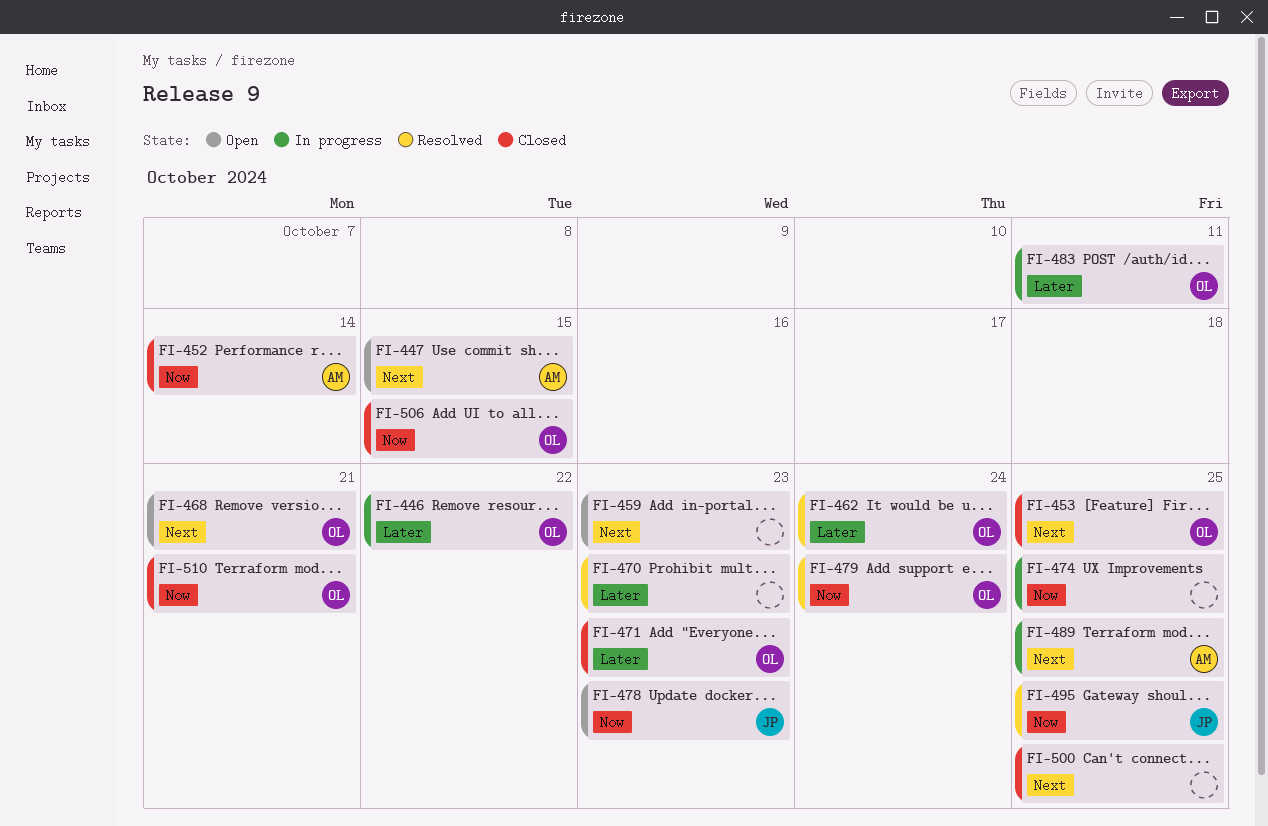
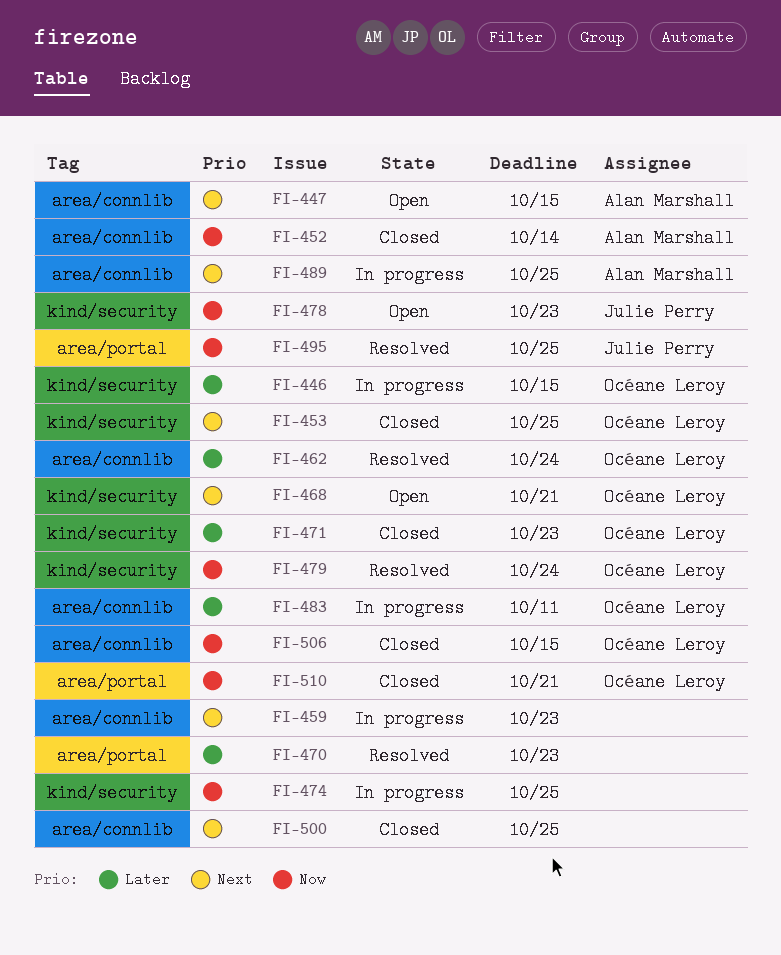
FI-446, due: Oct 22 -> Oct 15
FI-459, status: Open -> In progress

